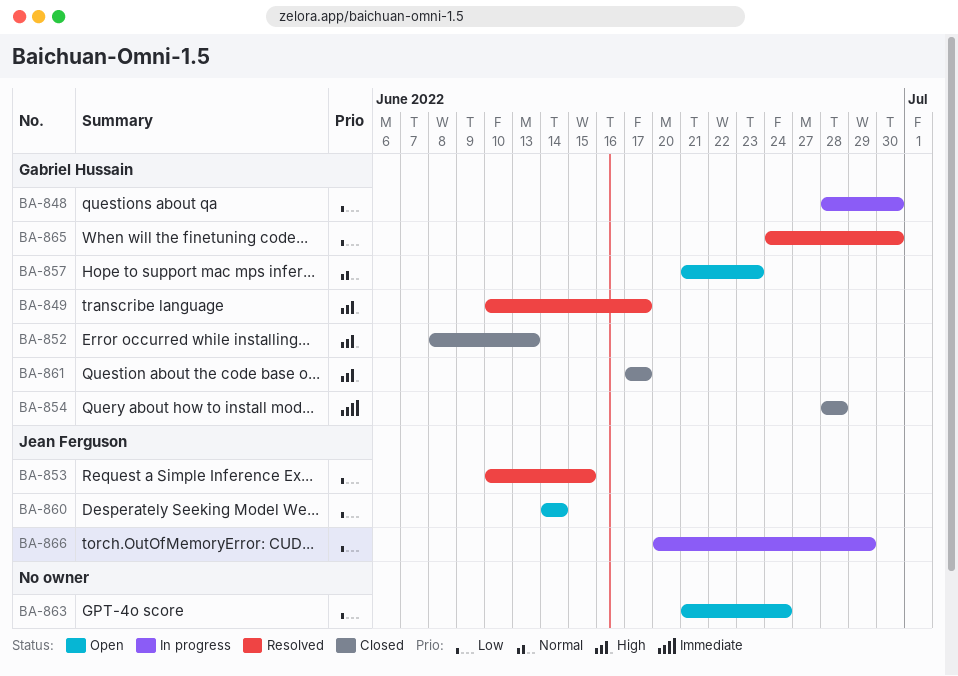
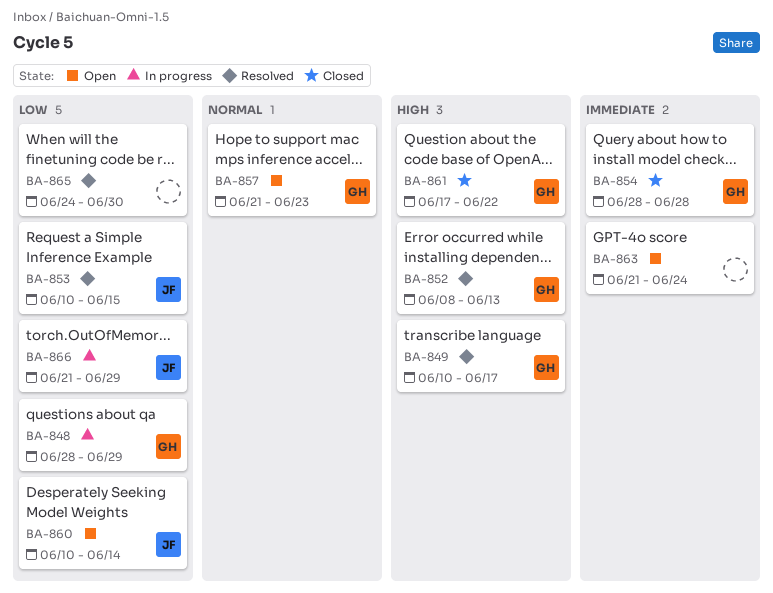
BA-848, due: Jun 30 -> Jun 29
BA-852, status: Closed -> Resolved
BA-860, start: Jun 14 -> Jun 10
BA-861, due: Jun 17 -> Jun 22
BA-863, priority: Low -> Immediate
BA-865, owner: Gabriel Hussain -> none
BA-866, start: Jun 20 -> Jun 21

